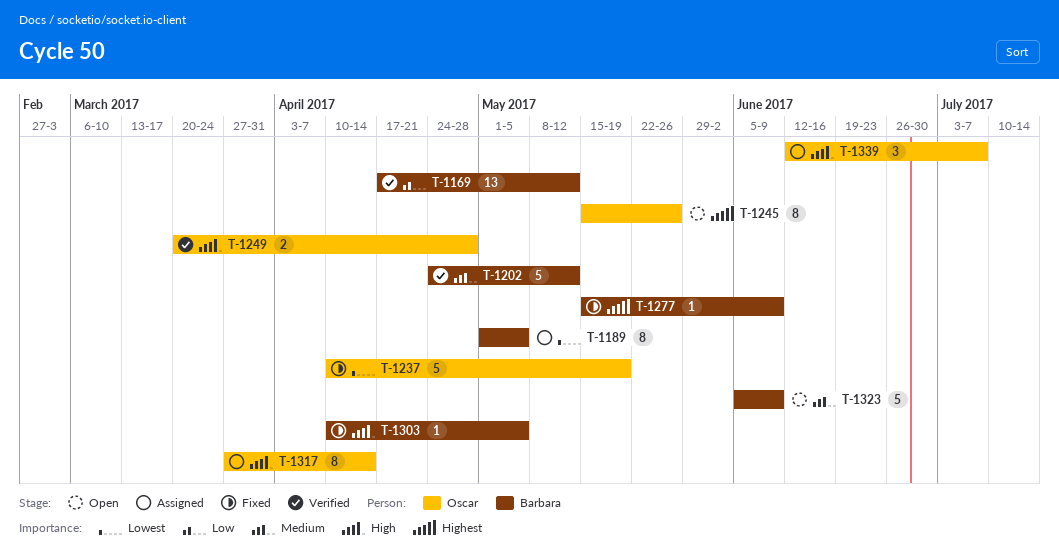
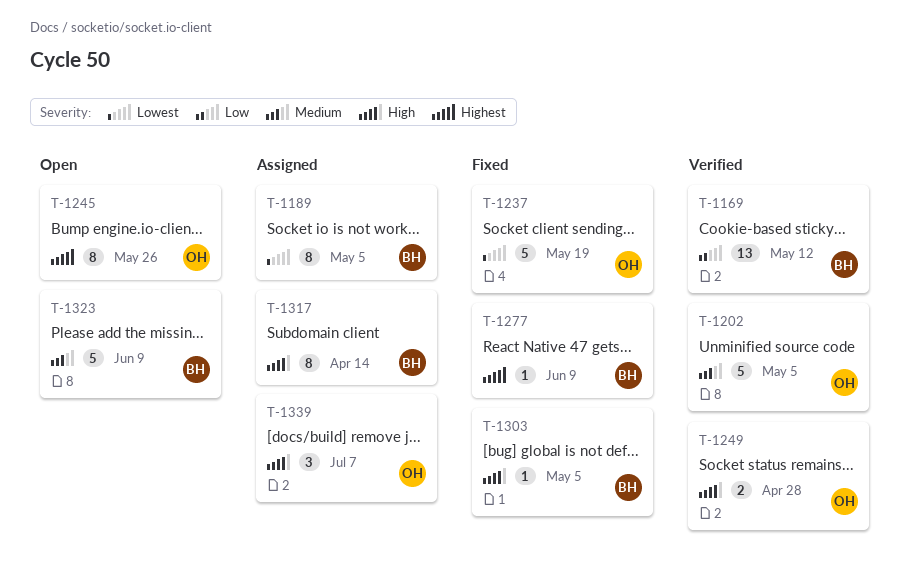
T-1202, owner: Barbara -> Oscar
T-1202, due: May 12 -> May 5
T-1317, owner: Oscar -> Barbara

